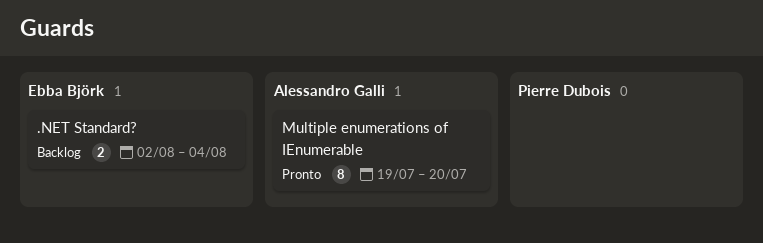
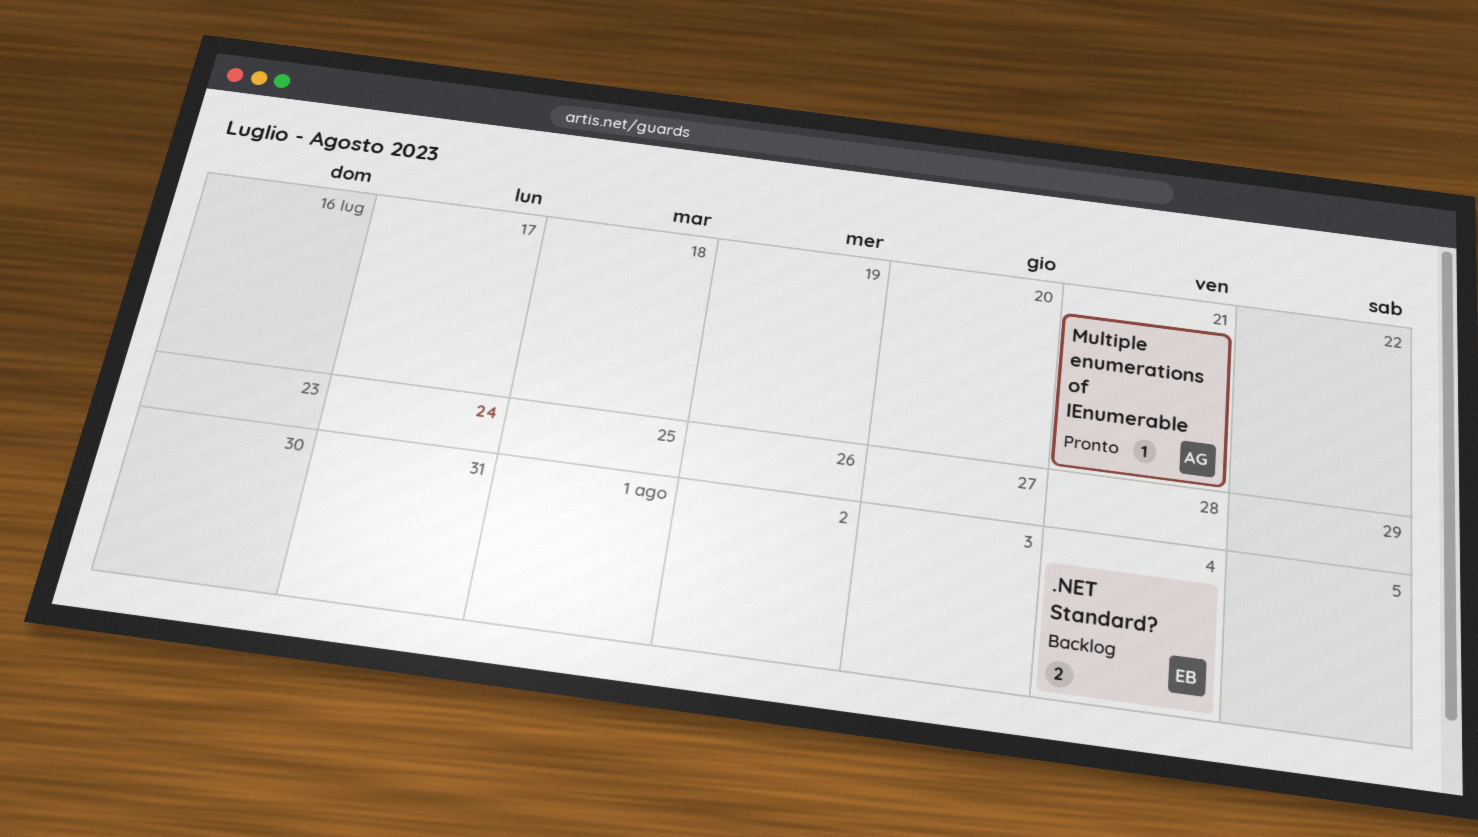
Multiple enumerations of IEnumerable, estimate: 8 -> 1
Multiple enumerations of IEnumerable, due: Jul 20 -> Jul 21

